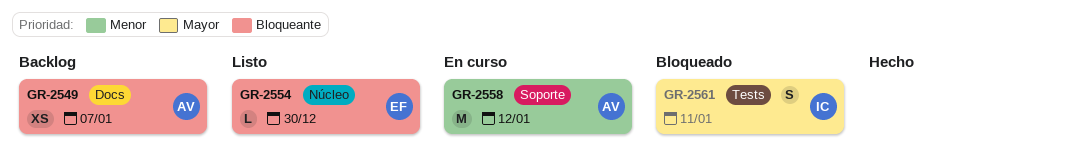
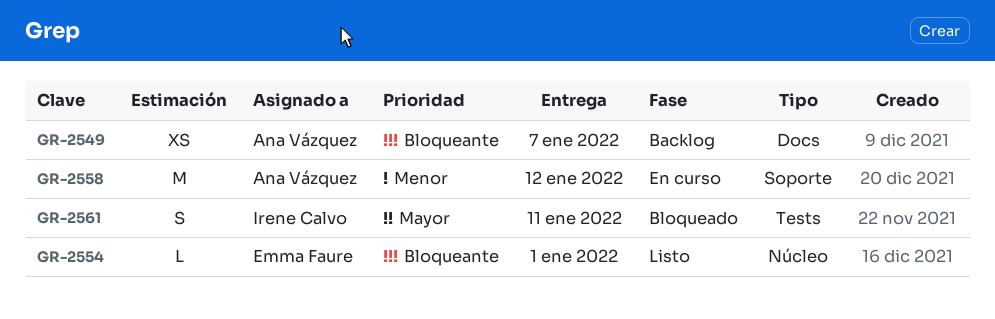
GR-2554, due: Dec 30 -> Jan 1

